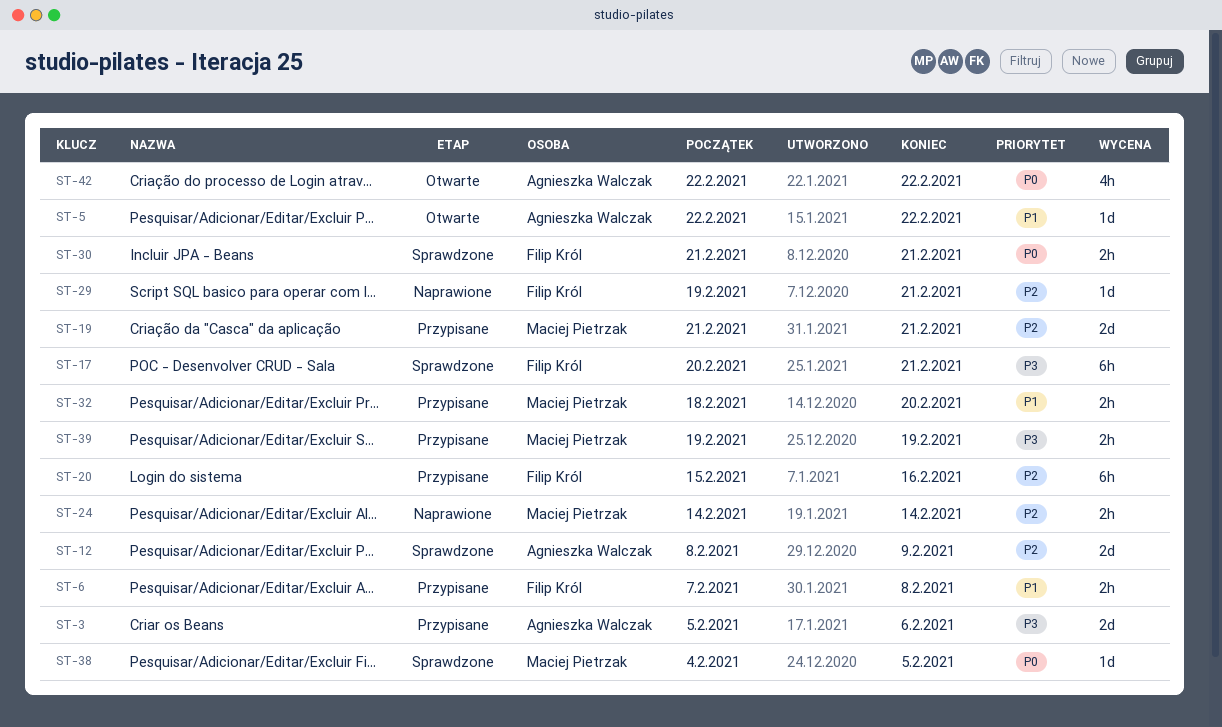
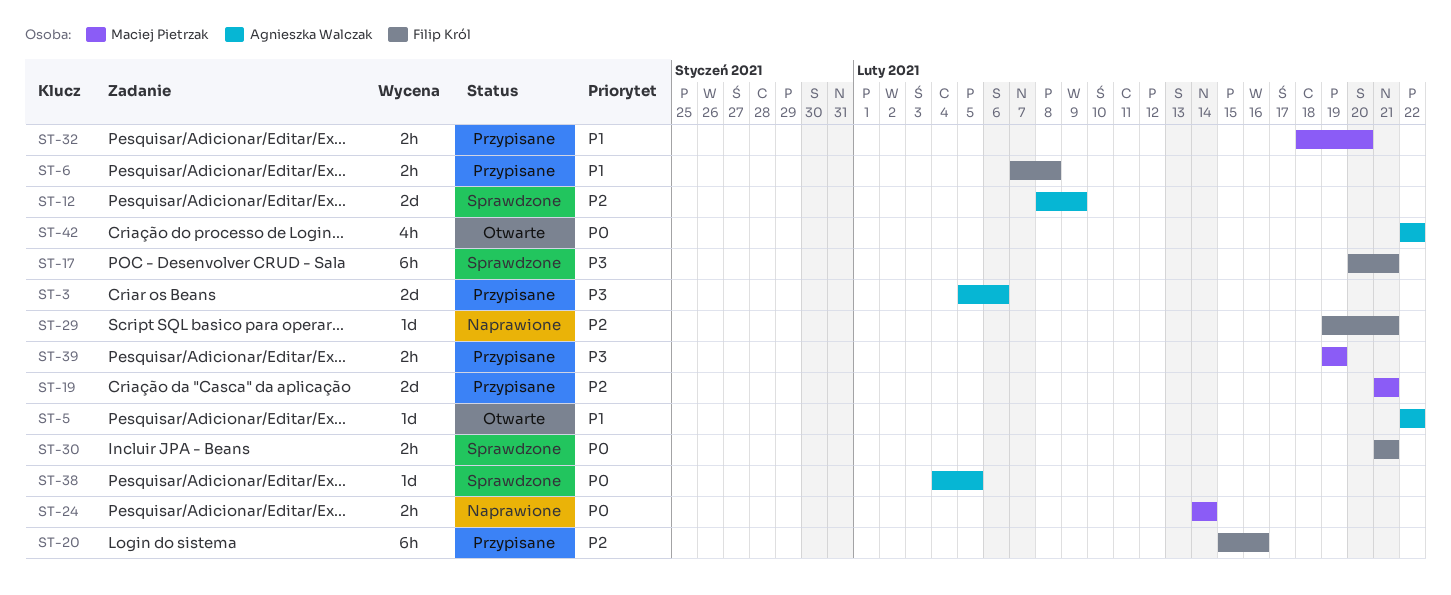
ST-24, priority: P2 -> P0
ST-38, owner: Maciej Pietrzak -> Agnieszka Walczak

